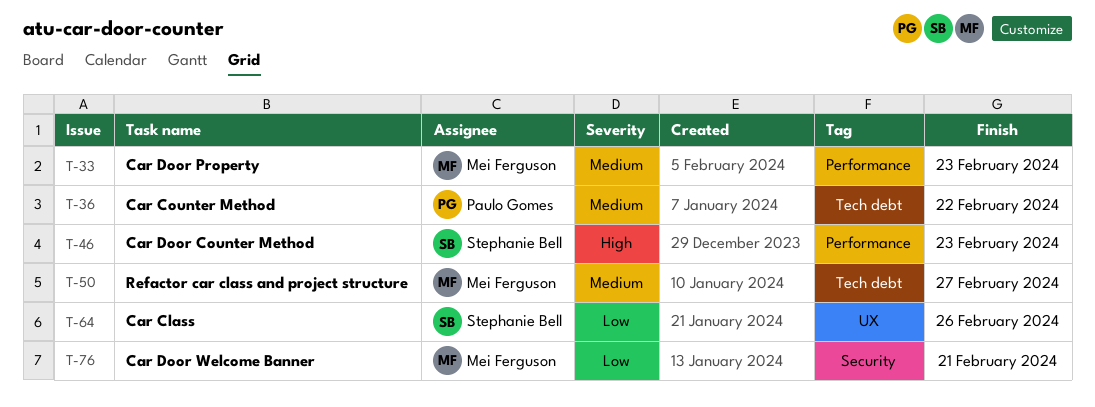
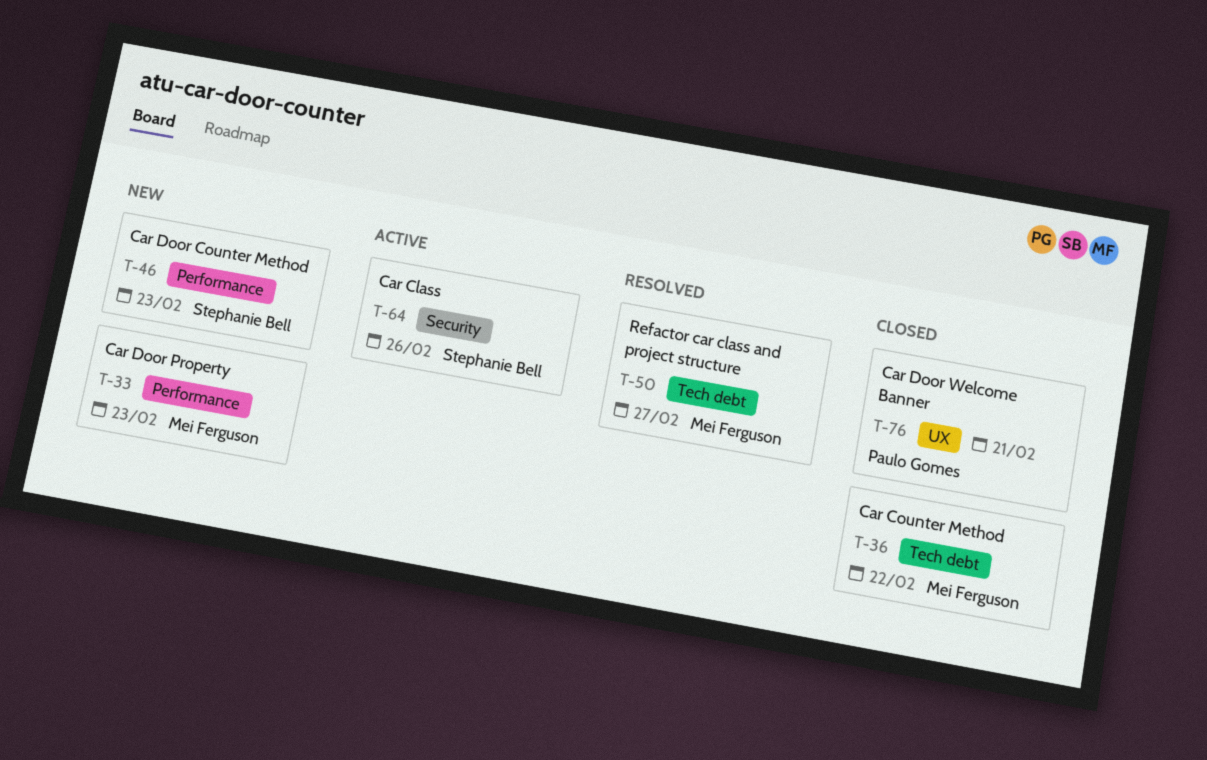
T-36, owner: Paulo Gomes -> Mei Ferguson
T-64, label: UX -> Security
T-76, owner: Mei Ferguson -> Paulo Gomes
T-76, label: Security -> UX

